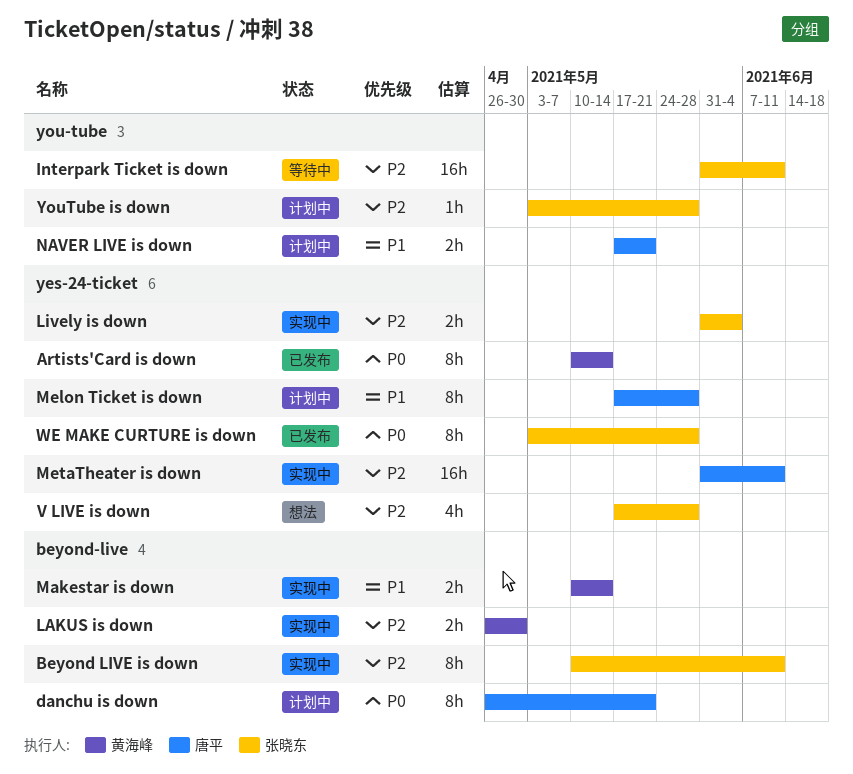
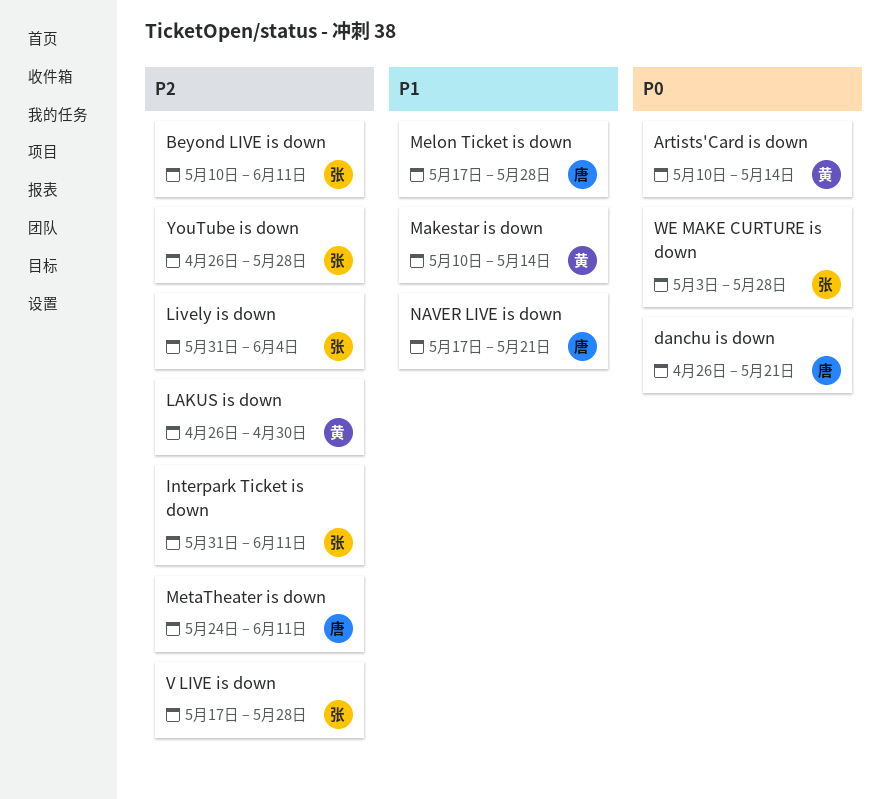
MetaTheater is down, start: May 31 -> May 24
YouTube is down, start: May 3 -> Apr 26

